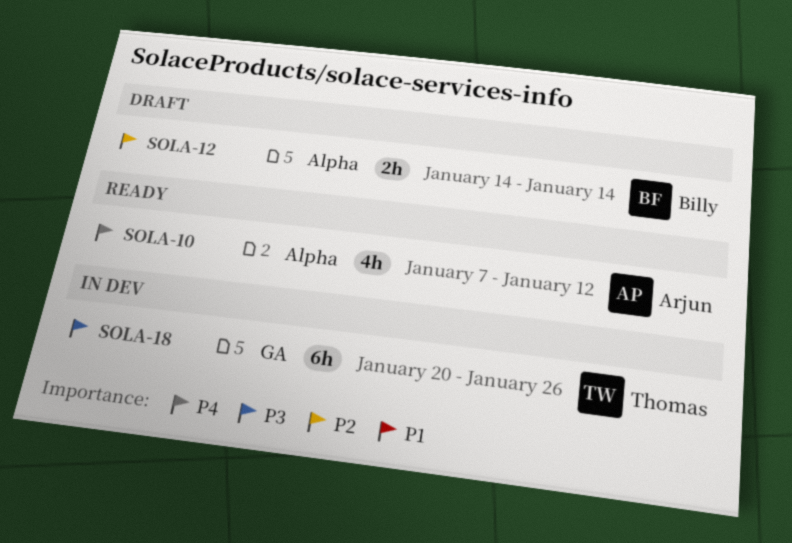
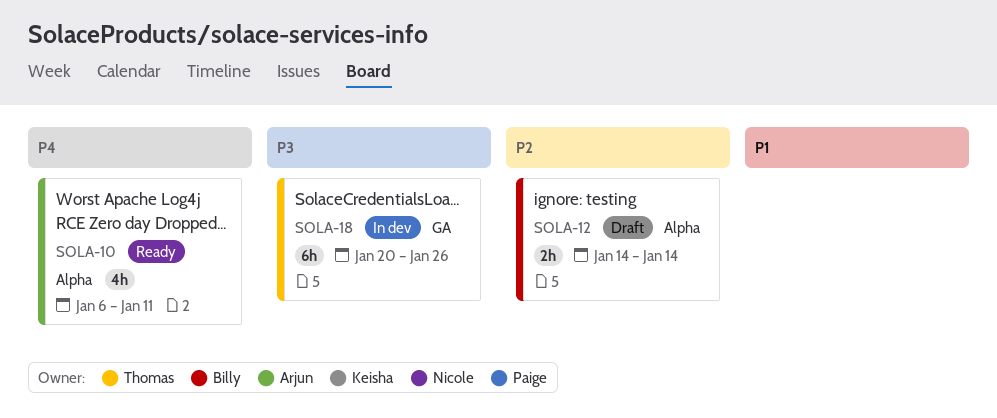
SOLA-10, start: Jan 7 -> Jan 6
SOLA-10, due: Jan 12 -> Jan 11

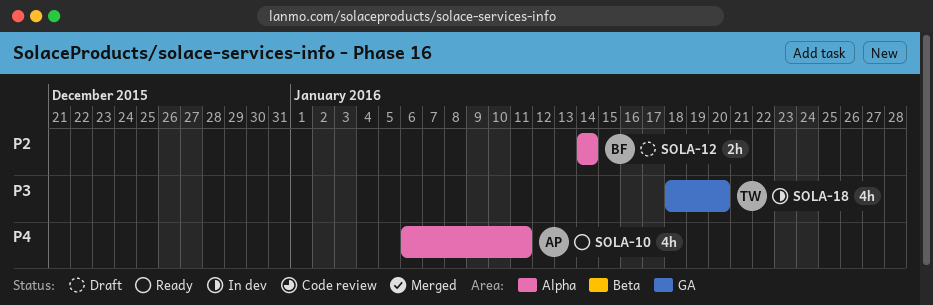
SOLA-18, estimate: 6h -> 4h
SOLA-18, start: Jan 20 -> Jan 18
SOLA-18, due: Jan 26 -> Jan 20

